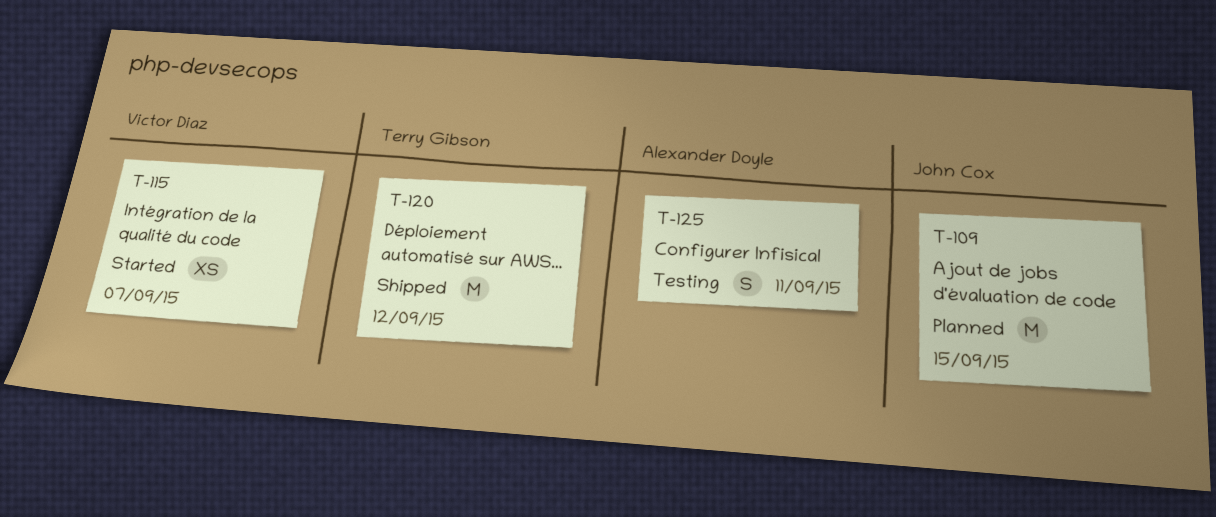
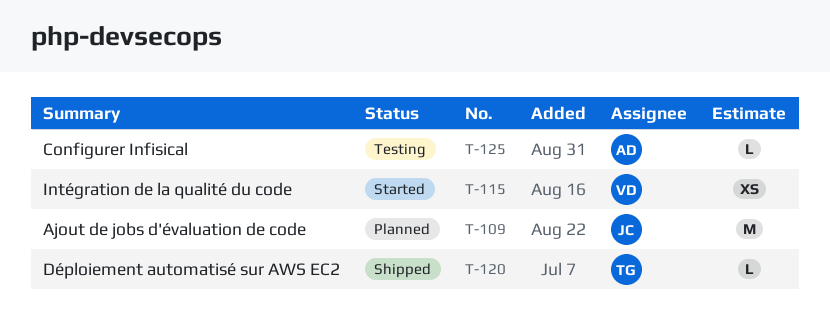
T-120, estimate: M -> L
T-125, estimate: S -> L

